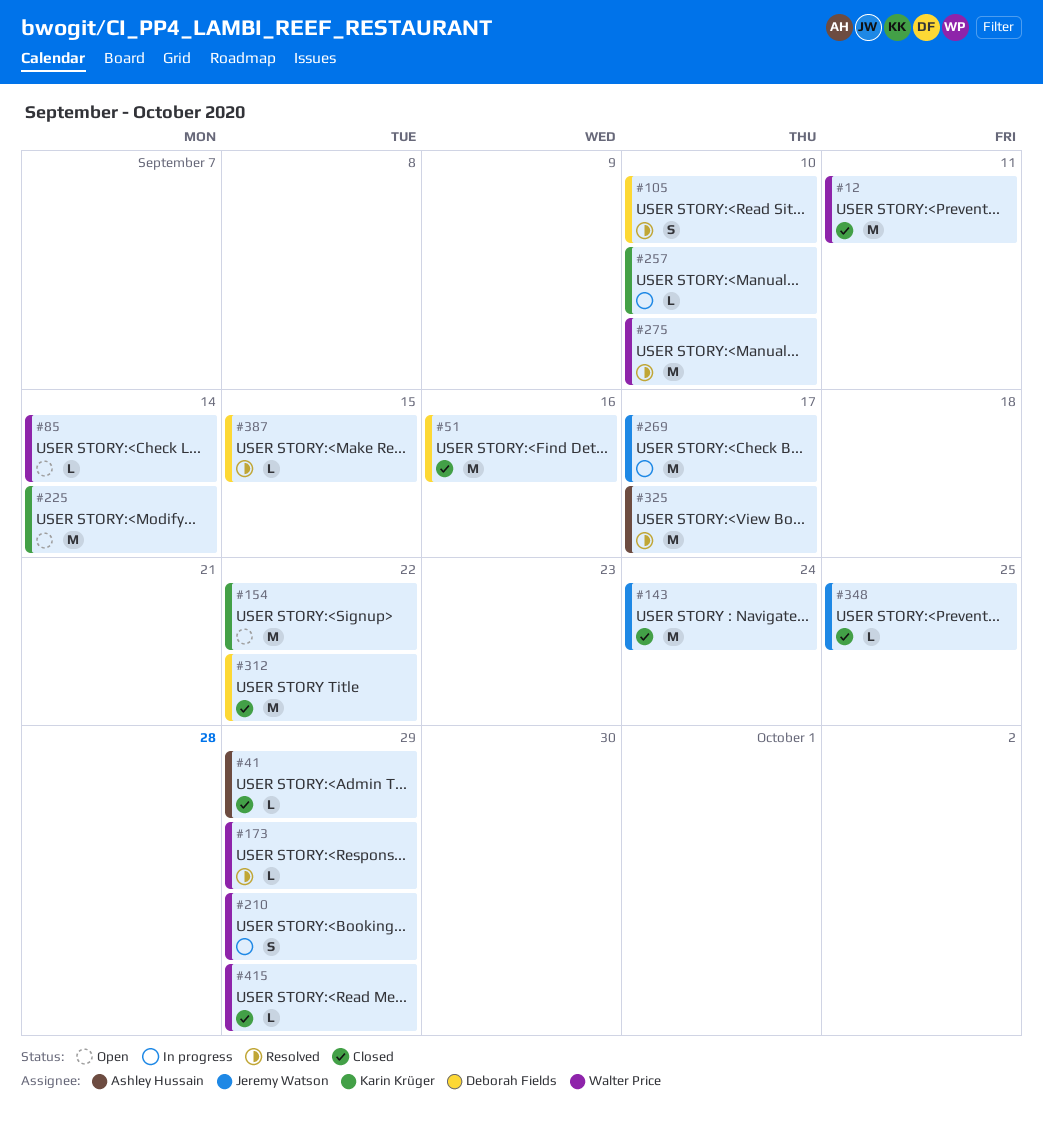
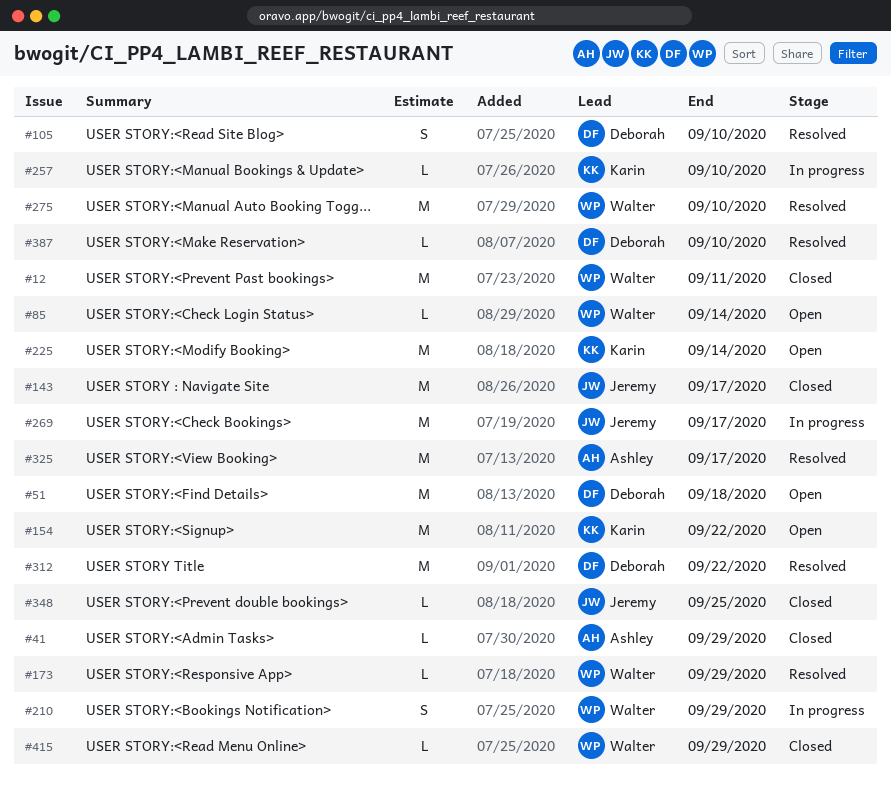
#51, status: Closed -> Open
#51, due: Sep 16 -> Sep 18
#143, due: Sep 24 -> Sep 17
#312, status: Closed -> Resolved
#387, due: Sep 15 -> Sep 10

